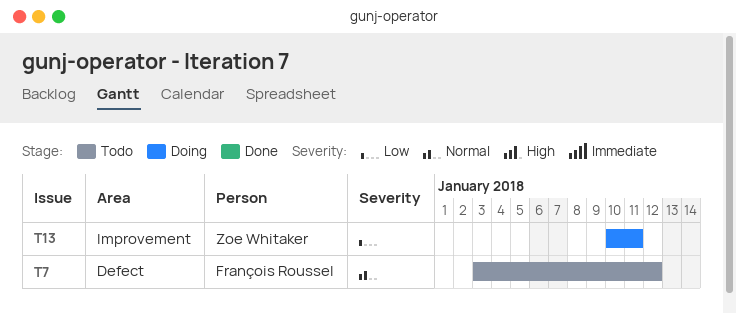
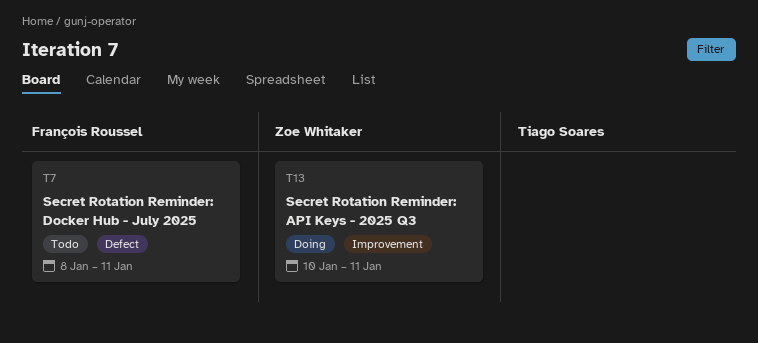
T7, start: Jan 3 -> Jan 8
T7, due: Jan 12 -> Jan 11

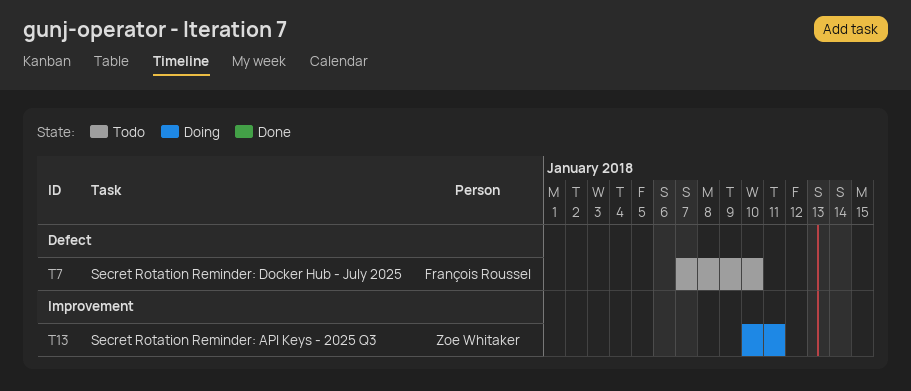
T7, start: Jan 8 -> Jan 7
T7, due: Jan 11 -> Jan 10

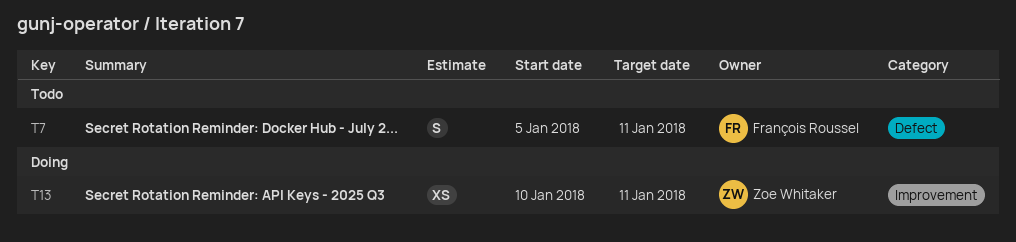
T7, start: Jan 7 -> Jan 5
T7, due: Jan 10 -> Jan 11

